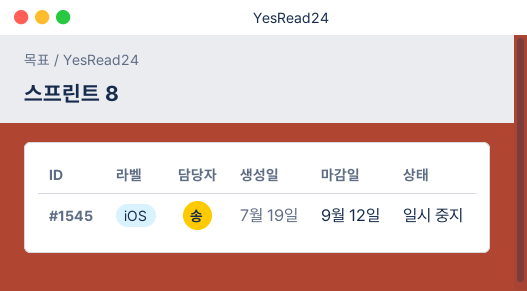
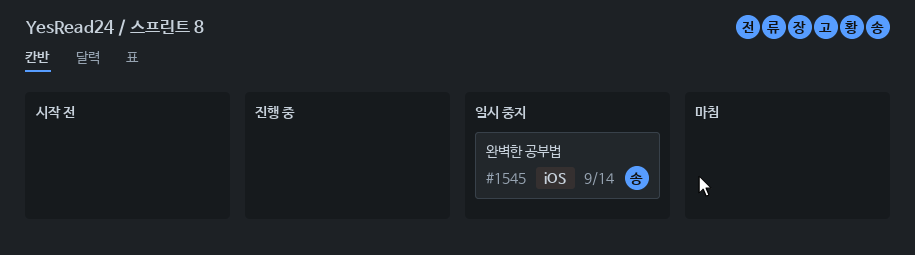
#1545, due: Sep 12 -> Sep 14

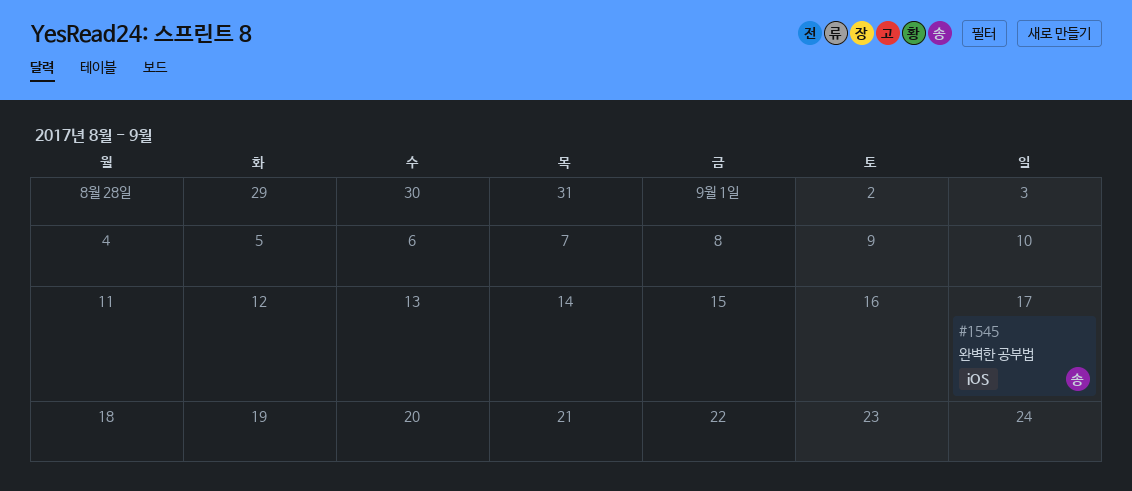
#1545, due: Sep 14 -> Sep 17

